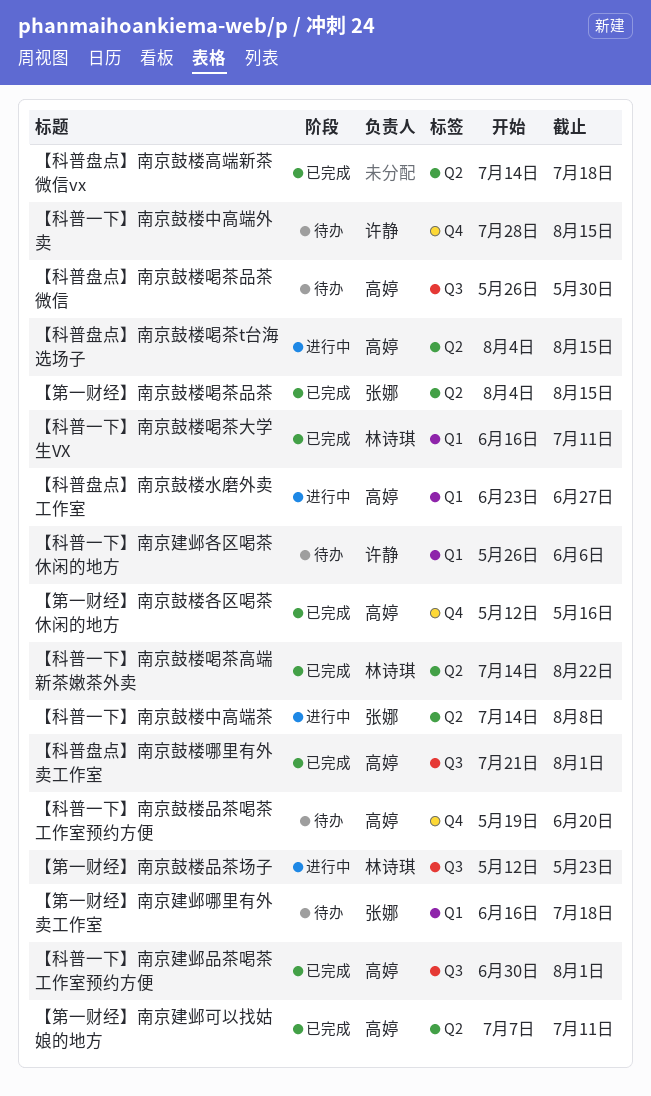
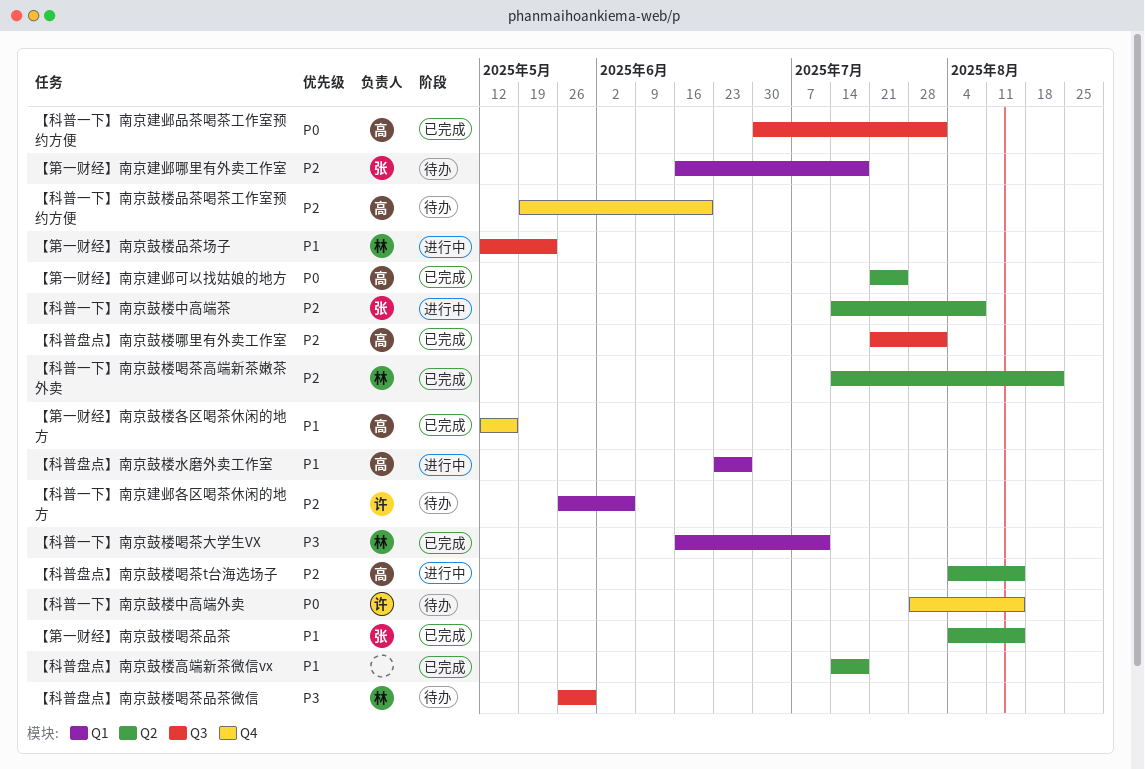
【科普盘点】南京鼓楼喝茶品茶微信, owner: 高婷 -> 林诗琪
【第一财经】南京建邺可以找姑娘的地方, start: Jul 7 -> Jul 21
【第一财经】南京建邺可以找姑娘的地方, due: Jul 11 -> Jul 25

